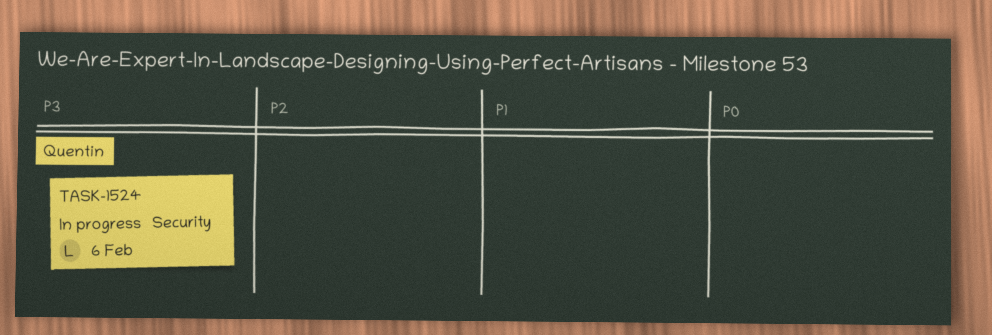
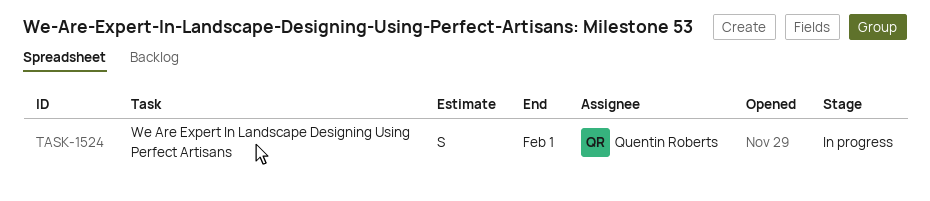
TASK-1524, estimate: L -> S
TASK-1524, due: Feb 6 -> Feb 1

